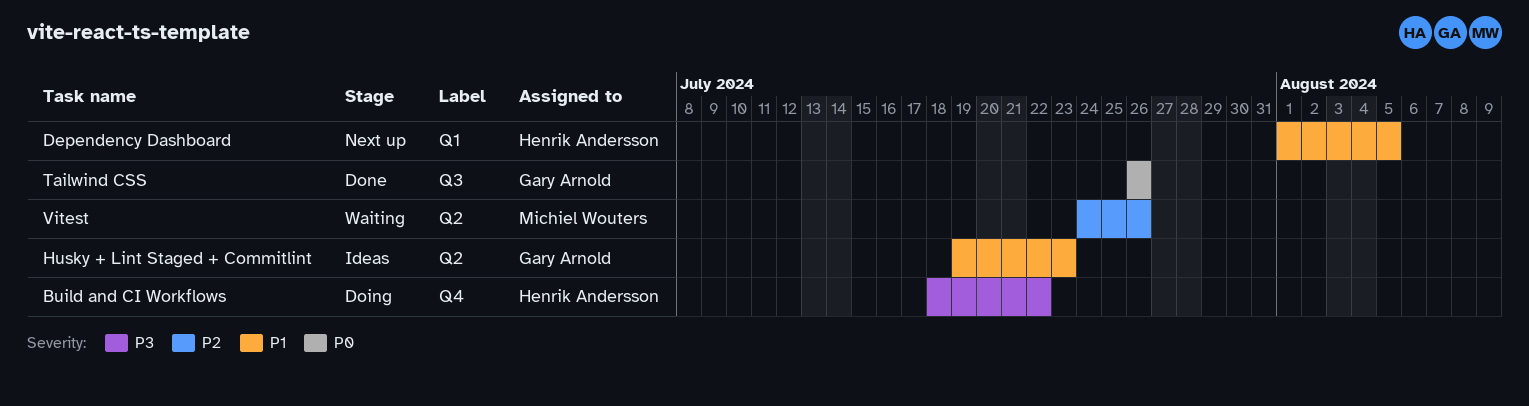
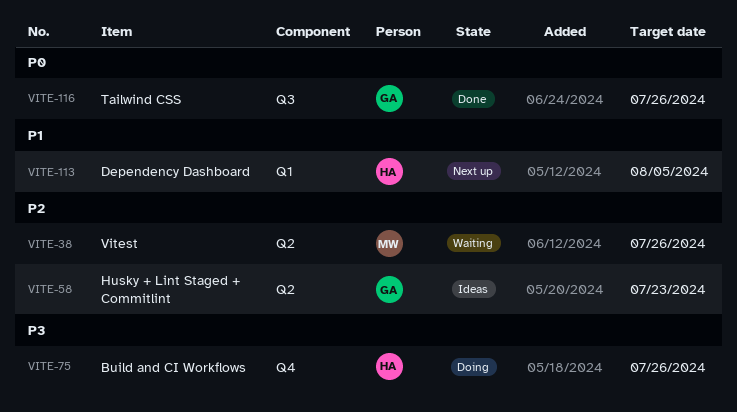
Build and CI Workflows, due: Jul 22 -> Jul 26
Husky + Lint Staged + Commitlint, priority: P1 -> P2

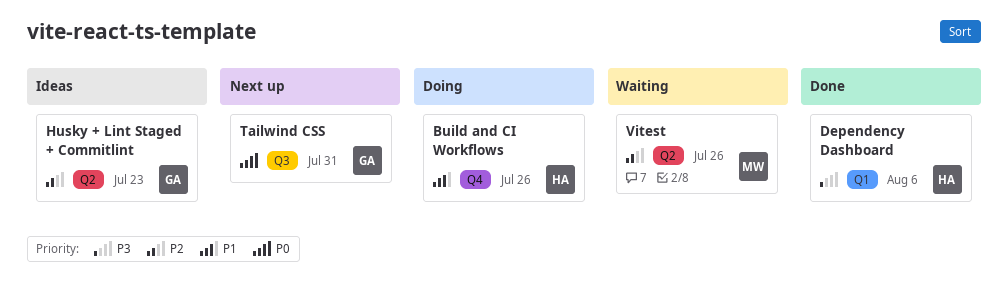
Build and CI Workflows, priority: P3 -> P1
Dependency Dashboard, status: Next up -> Done
Dependency Dashboard, priority: P1 -> P3
Dependency Dashboard, due: Aug 5 -> Aug 6
Tailwind CSS, status: Done -> Next up
Tailwind CSS, due: Jul 26 -> Jul 31

